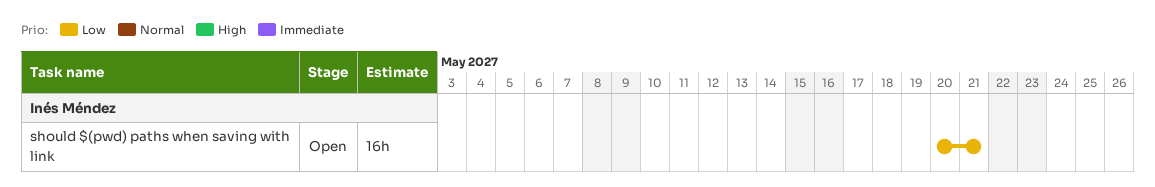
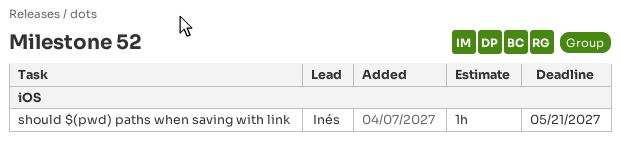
should $(pwd) paths when saving with link, estimate: 16h -> 1h

